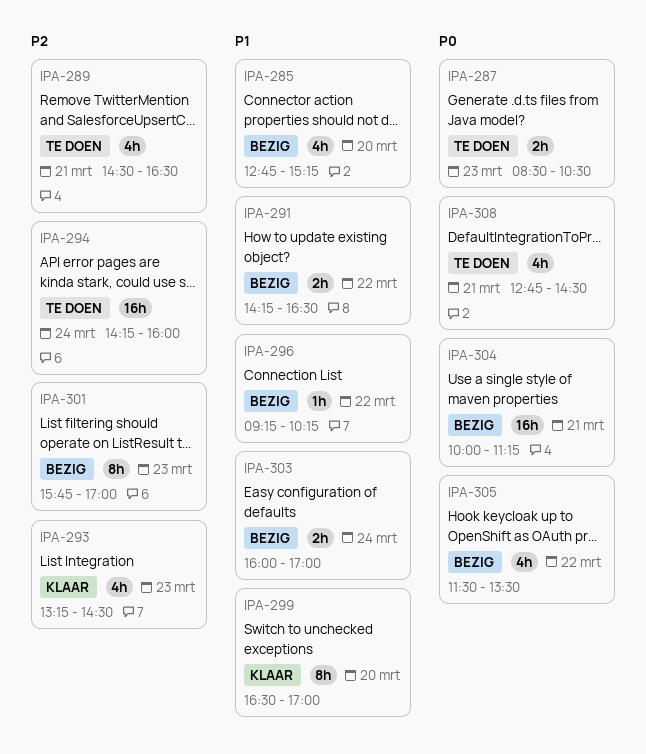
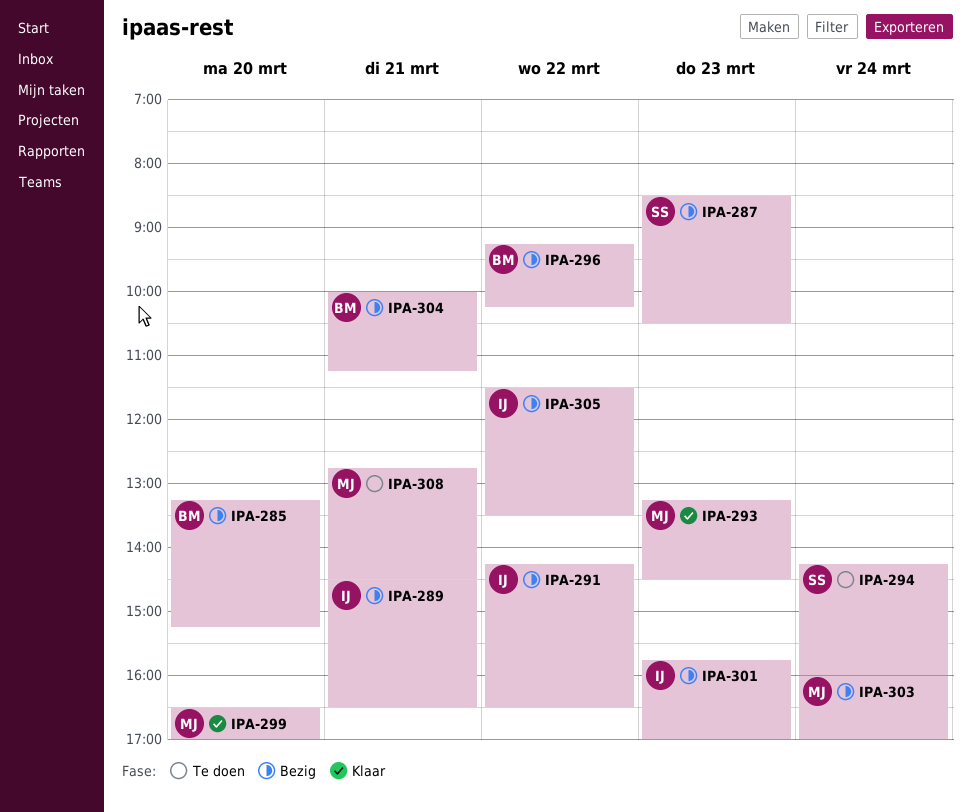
IPA-285, begins: 12:45 -> 13:15
IPA-287, status: Te doen -> Bezig
IPA-289, status: Te doen -> Bezig

